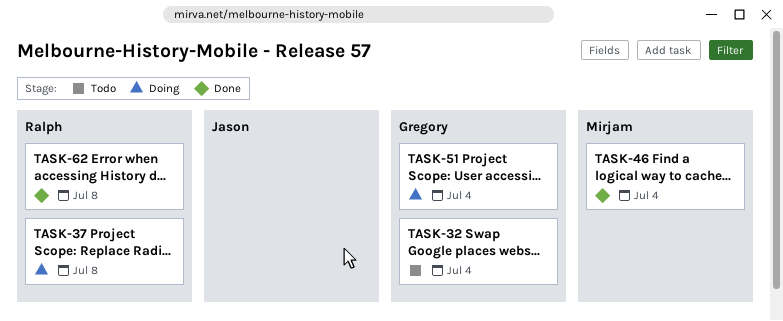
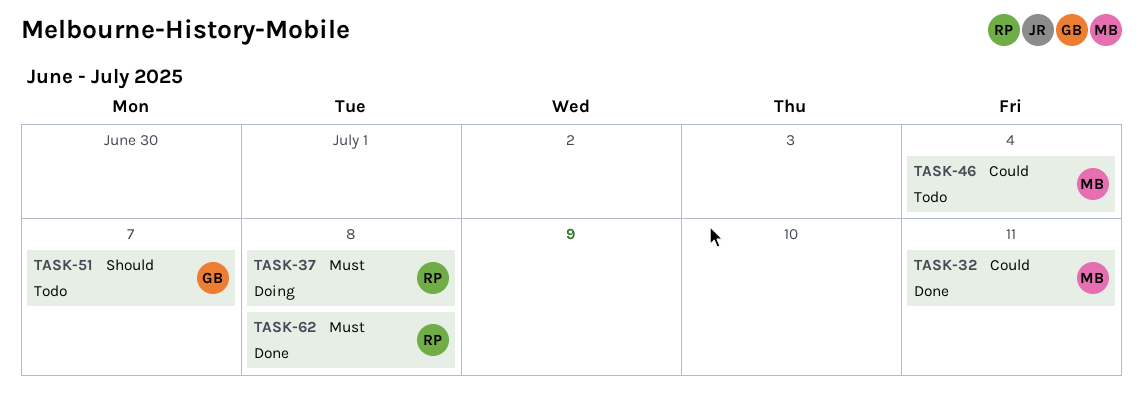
TASK-32, status: Todo -> Done
TASK-32, owner: Gregory -> Mirjam
TASK-32, due: Jul 4 -> Jul 11
TASK-46, status: Done -> Todo
TASK-51, status: Doing -> Todo
TASK-51, due: Jul 4 -> Jul 7

